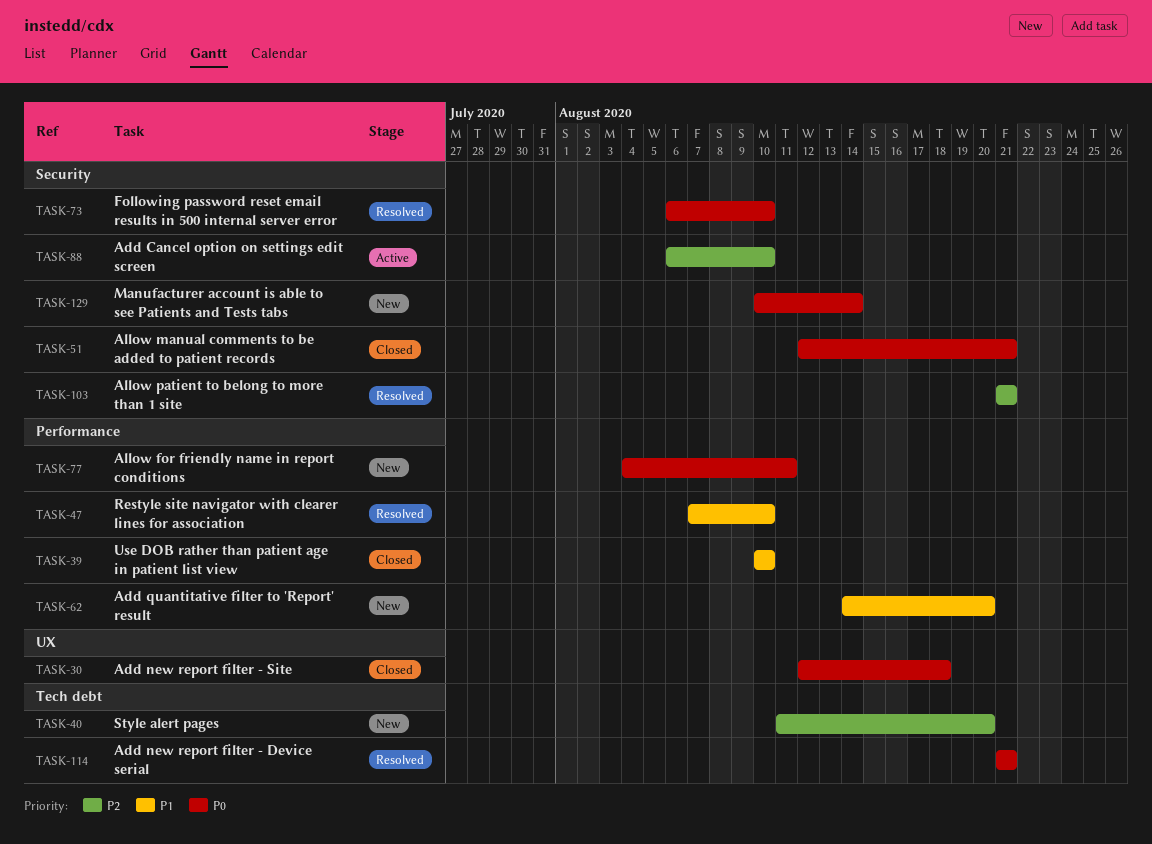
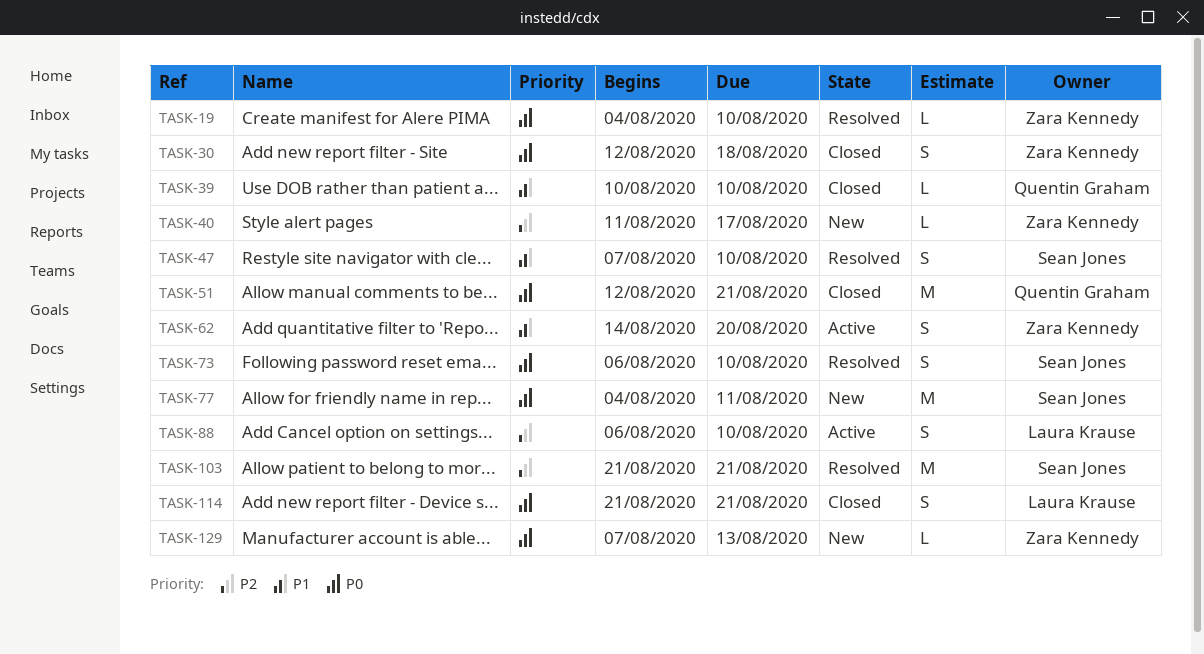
TASK-19: none -> present
TASK-40, due: Aug 20 -> Aug 17
TASK-62, status: New -> Active
TASK-114, status: Resolved -> Closed
TASK-129, start: Aug 10 -> Aug 7
TASK-129, due: Aug 14 -> Aug 13

